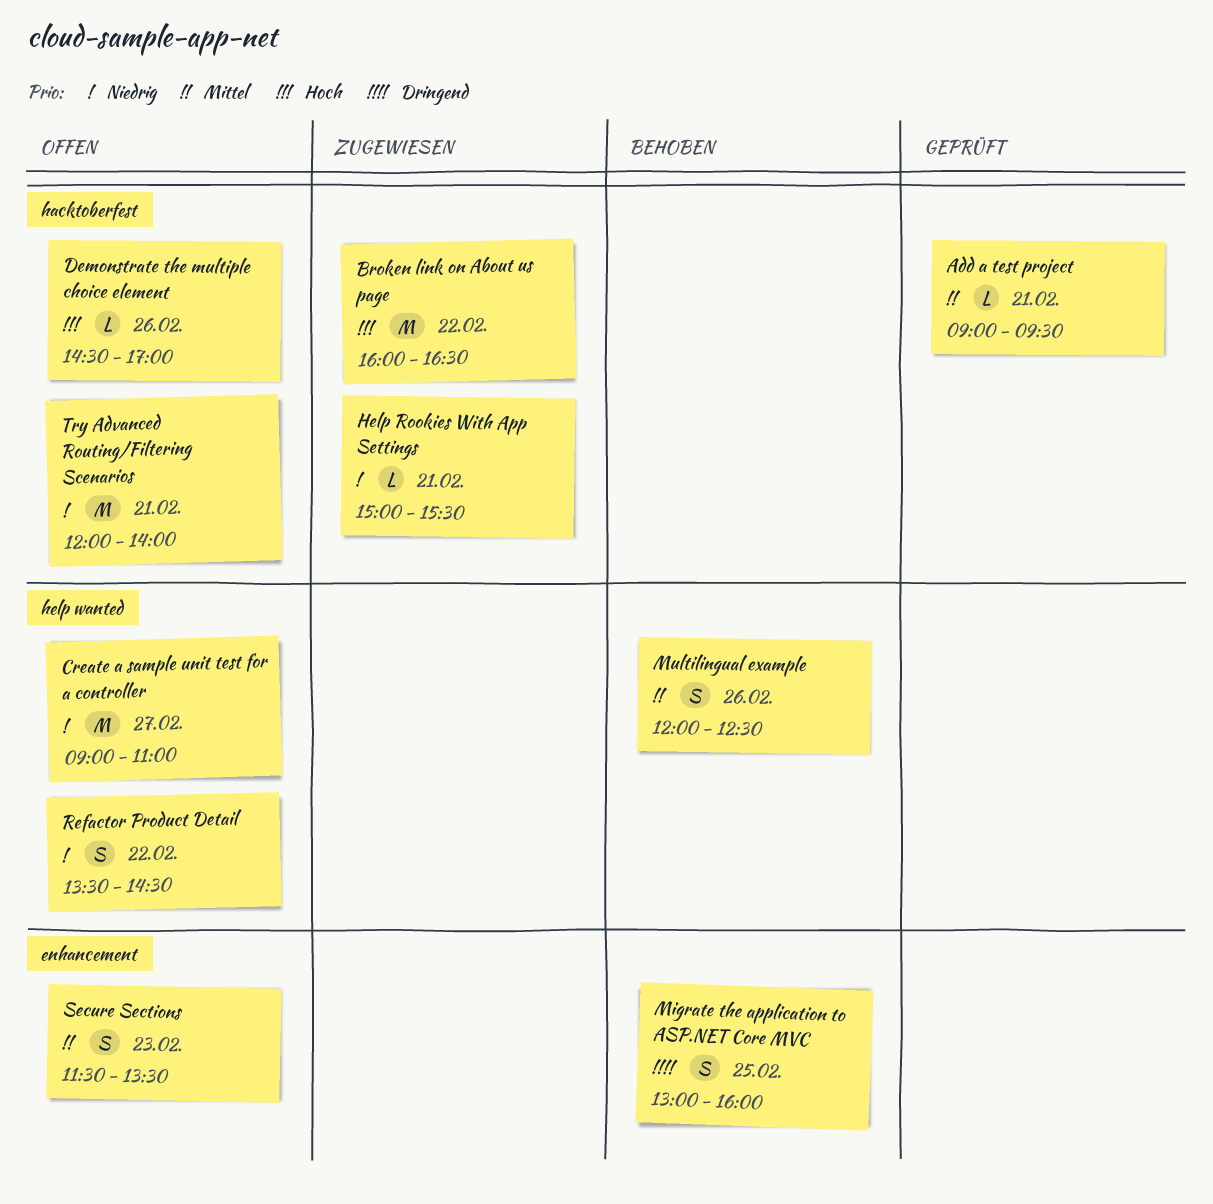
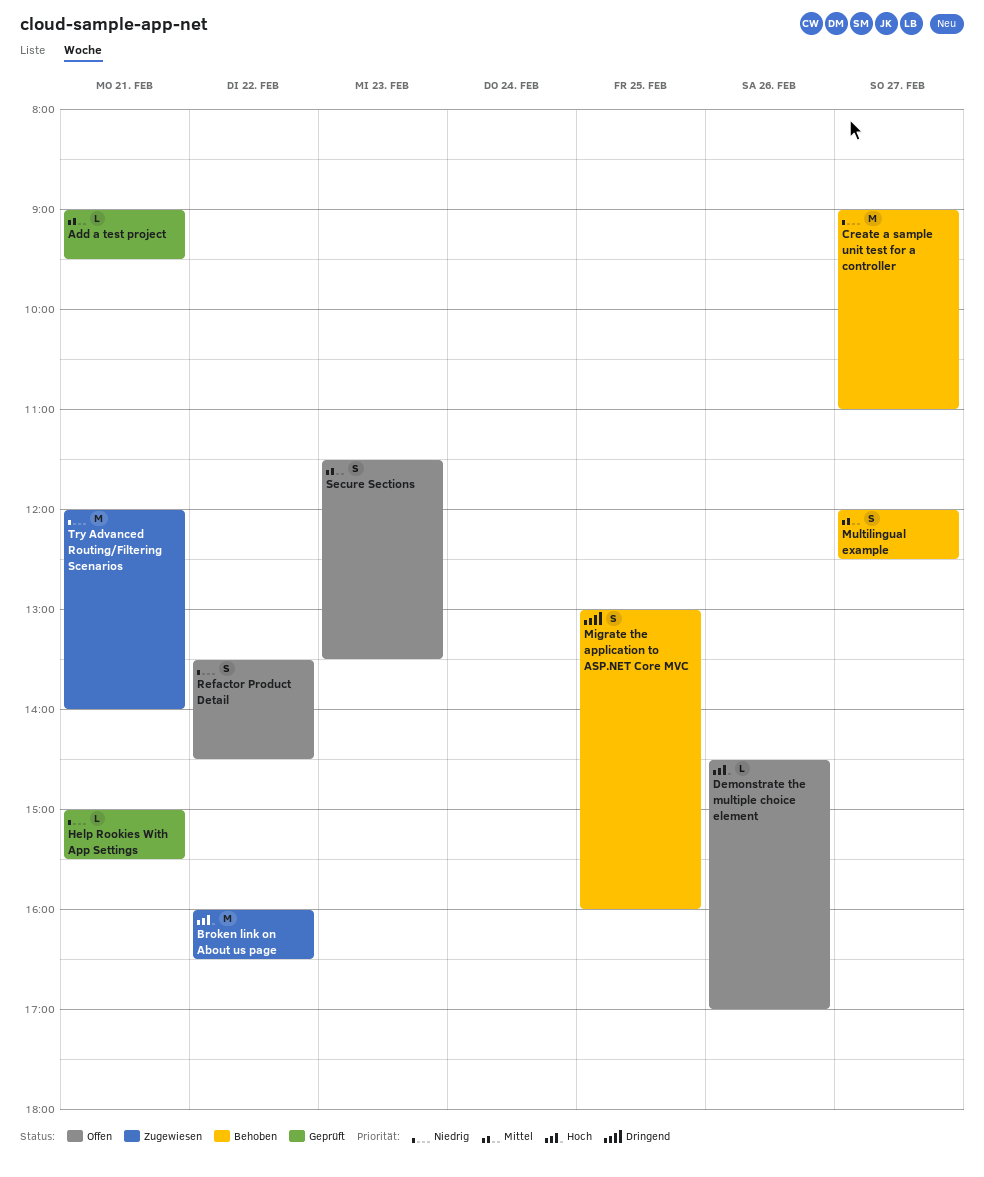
Create a sample unit test for a controller, status: Offen -> Behoben
Help Rookies With App Settings, status: Zugewiesen -> Geprüft
Multilingual example, day: Feb 26 -> Feb 27
Try Advanced Routing/Filtering Scenarios, status: Offen -> Zugewiesen

